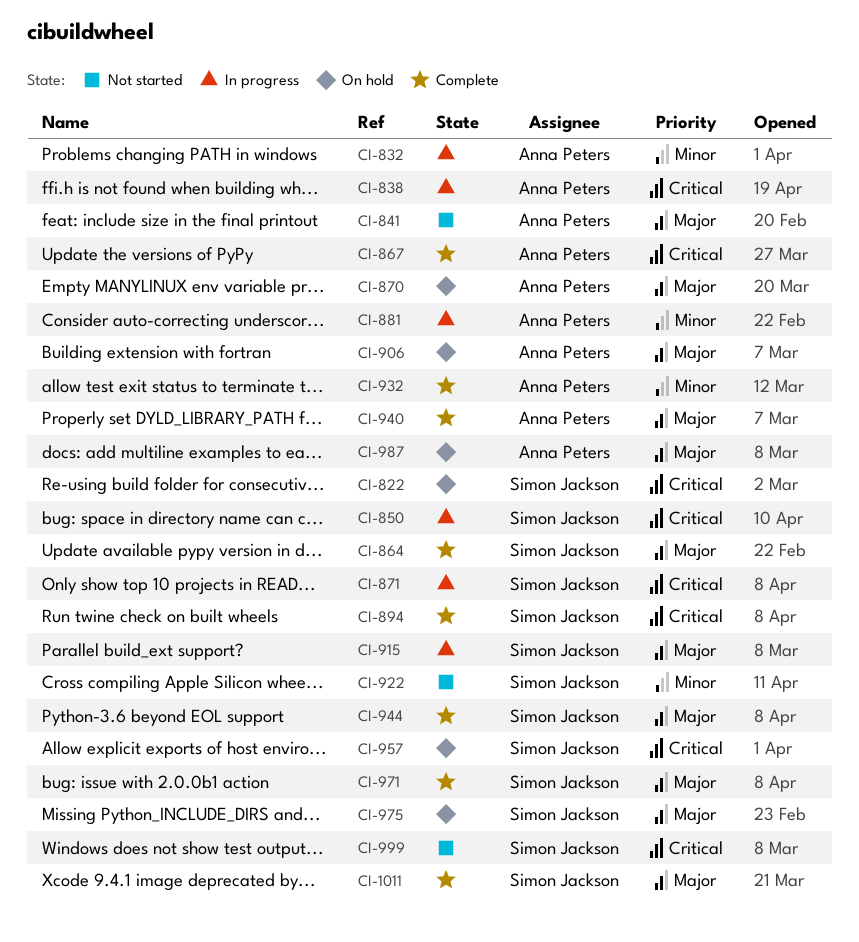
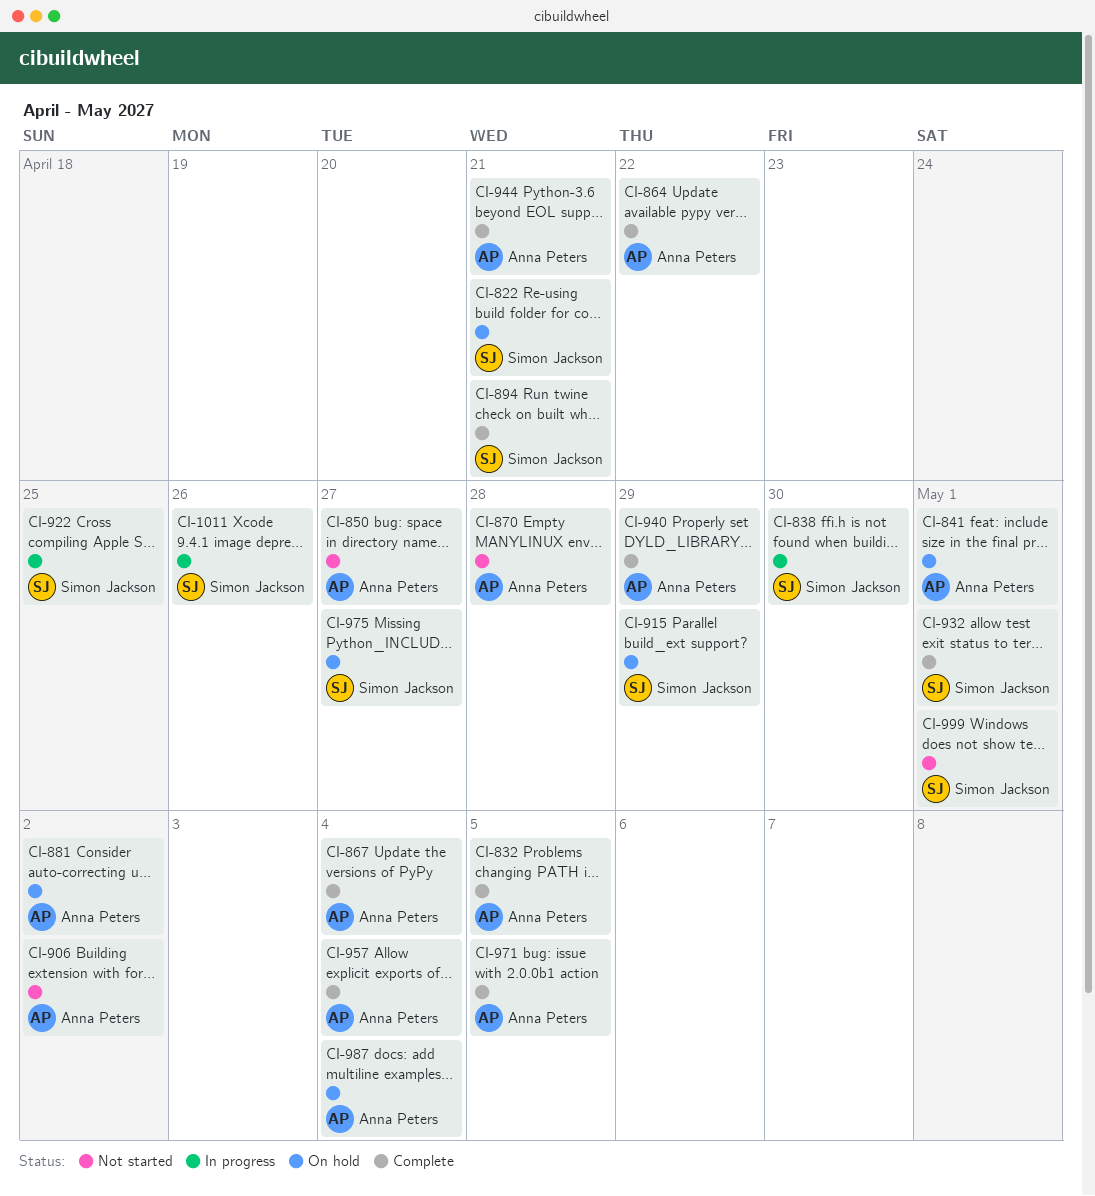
CI-832, status: In progress -> Complete
CI-838, owner: Anna Peters -> Simon Jackson
CI-841, status: Not started -> On hold
CI-850, status: In progress -> Not started
CI-850, owner: Simon Jackson -> Anna Peters
CI-864, owner: Simon Jackson -> Anna Peters
CI-870, status: On hold -> Not started
CI-871: present -> none
CI-881, status: In progress -> On hold
CI-906, status: On hold -> Not started
CI-915, status: In progress -> On hold
CI-922, status: Not started -> In progress
CI-932, owner: Anna Peters -> Simon Jackson
CI-944, owner: Simon Jackson -> Anna Peters
CI-957, status: On hold -> Complete
CI-957, owner: Simon Jackson -> Anna Peters
CI-971, owner: Simon Jackson -> Anna Peters
CI-1011, status: Complete -> In progress

